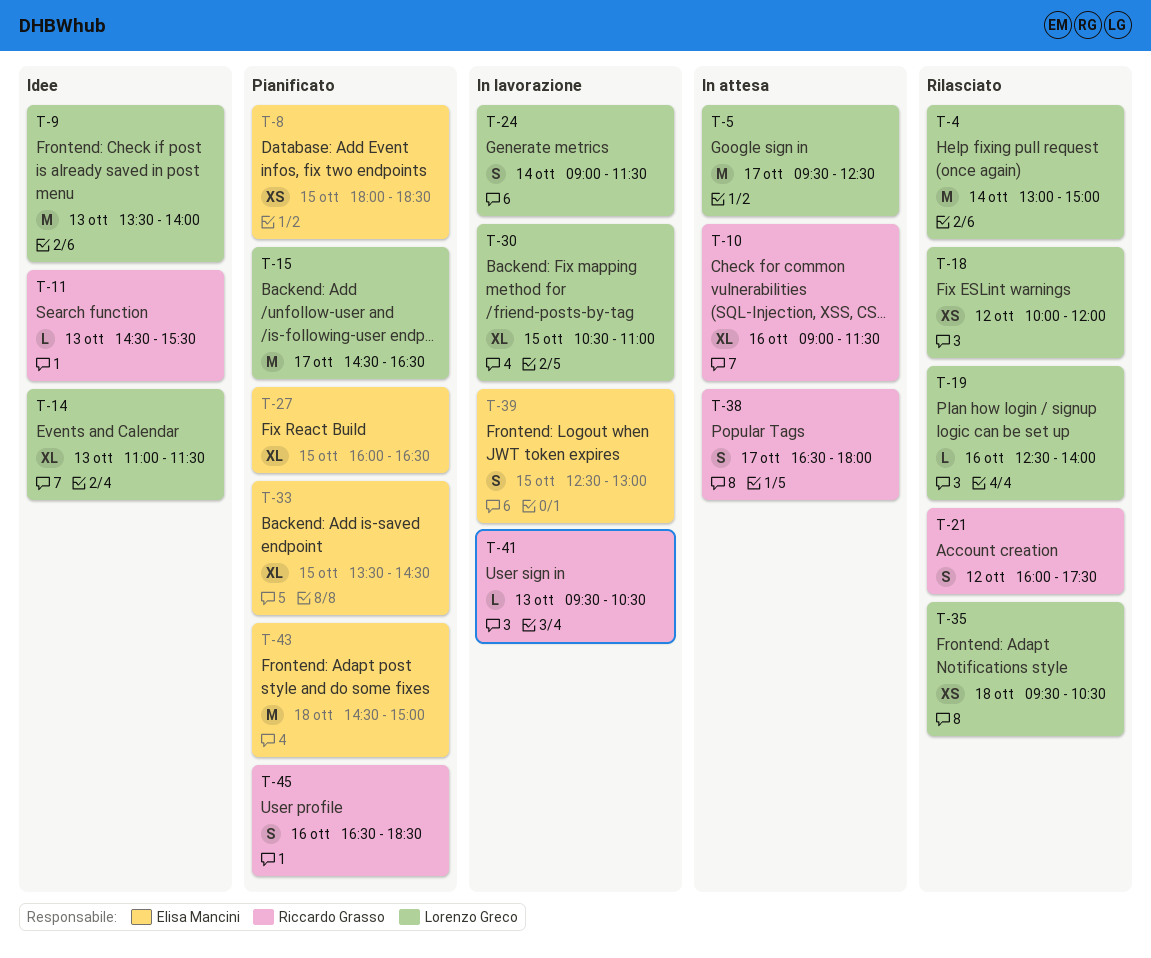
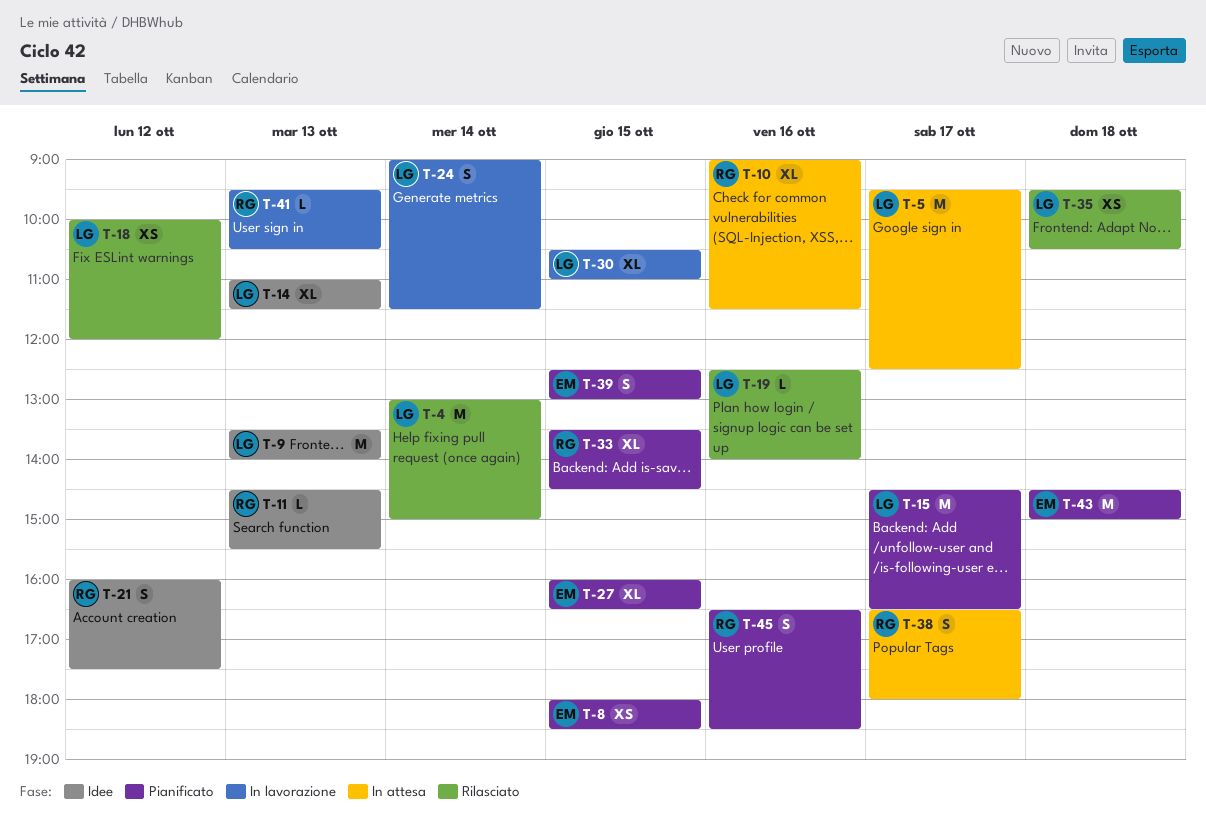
T-21, status: Rilasciato -> Idee
T-33, owner: Elisa Mancini -> Riccardo Grasso
T-39, status: In lavorazione -> Pianificato

